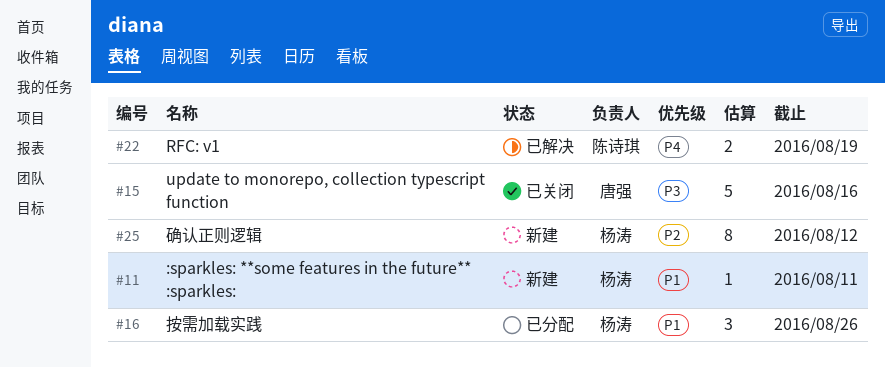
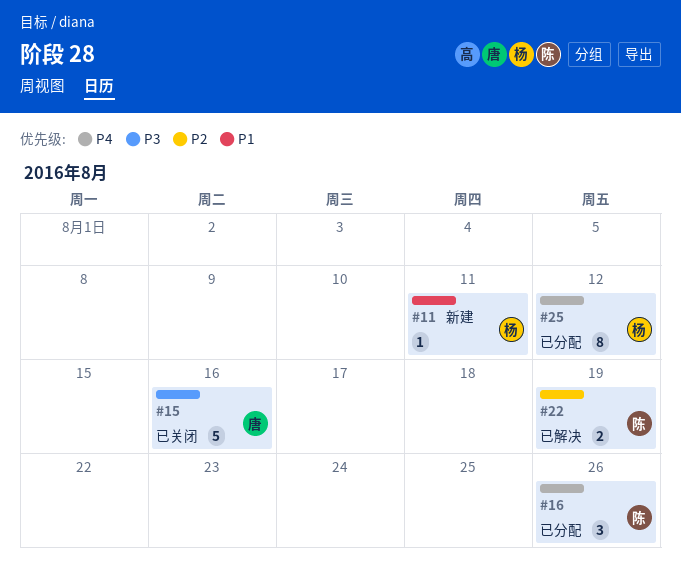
#16, owner: 杨涛 -> 陈诗琪
#16, priority: P1 -> P4
#22, priority: P4 -> P2
#25, status: 新建 -> 已分配
#25, priority: P2 -> P4

